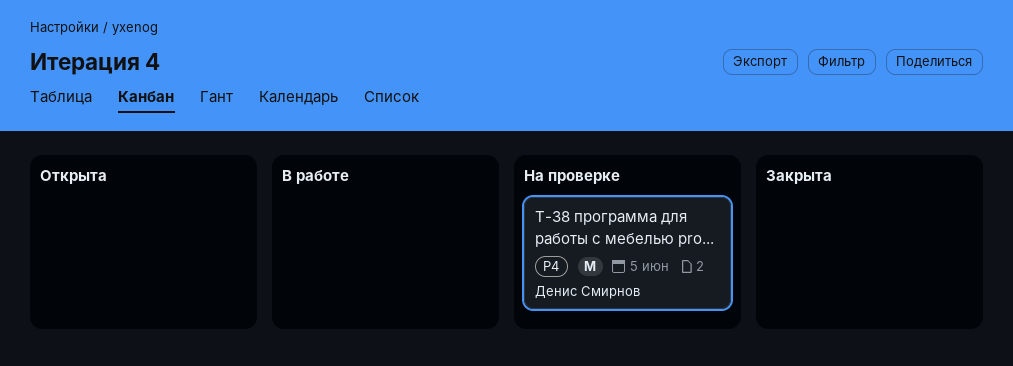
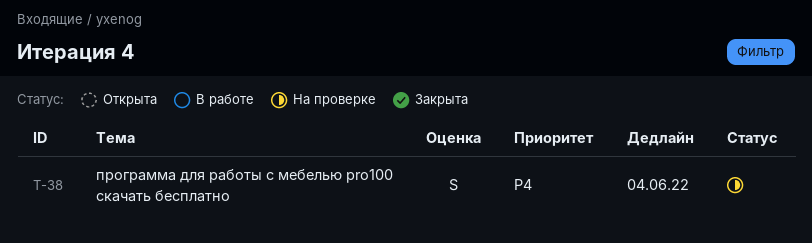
T-38, estimate: M -> S
T-38, due: Jun 5 -> Jun 4

